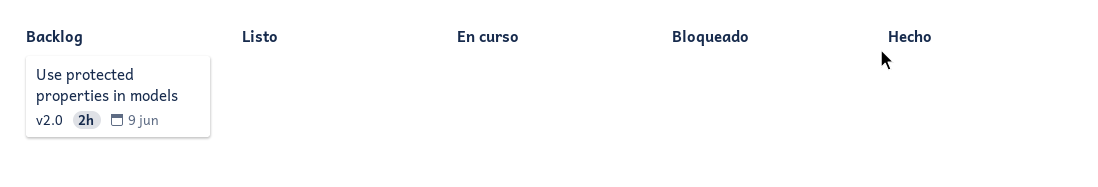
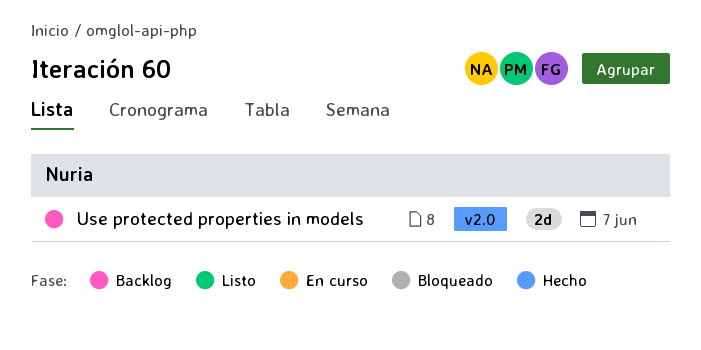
Use protected properties in models, estimate: 2h -> 2d
Use protected properties in models, due: Jun 9 -> Jun 7

